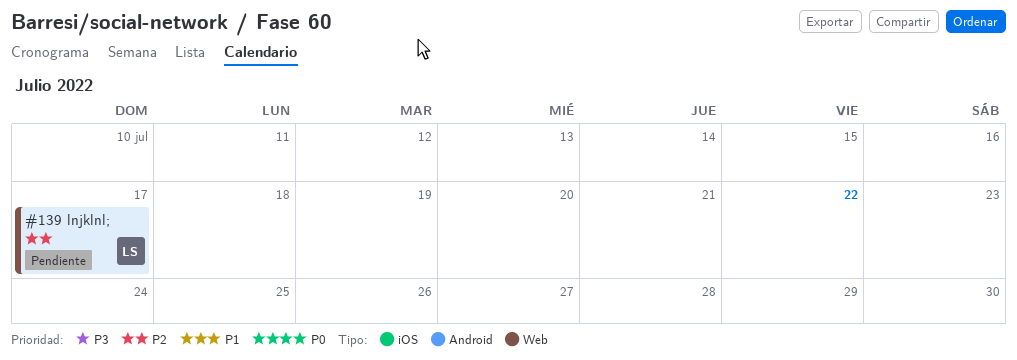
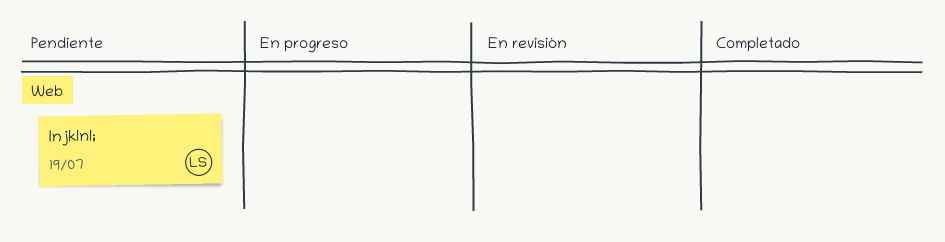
lnjklnl;, due: Jul 17 -> Jul 19

